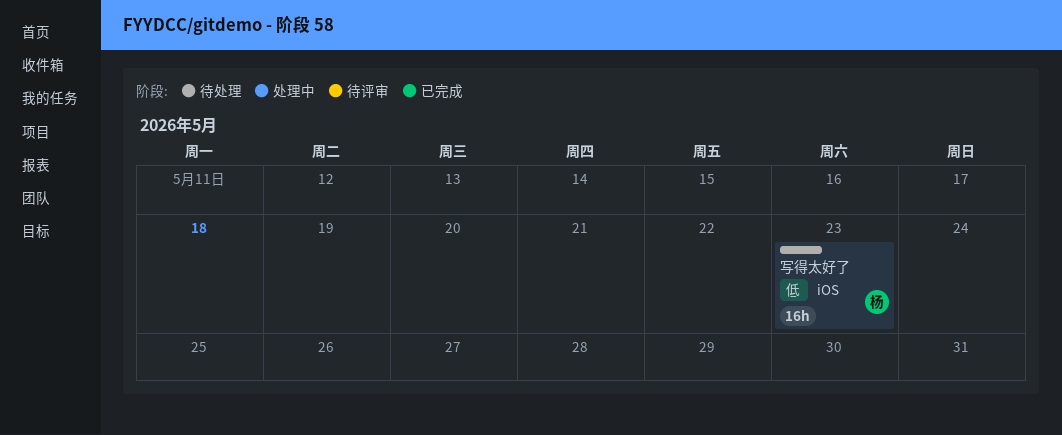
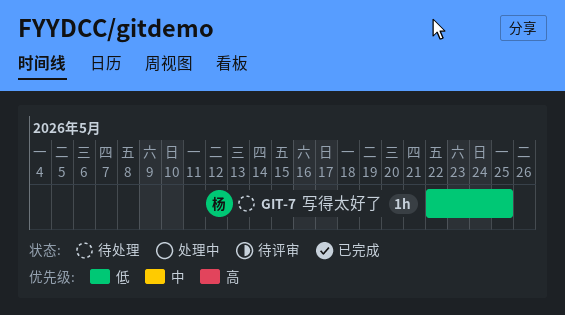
写得太好了, estimate: 16h -> 1h
写得太好了, due: May 23 -> May 25

